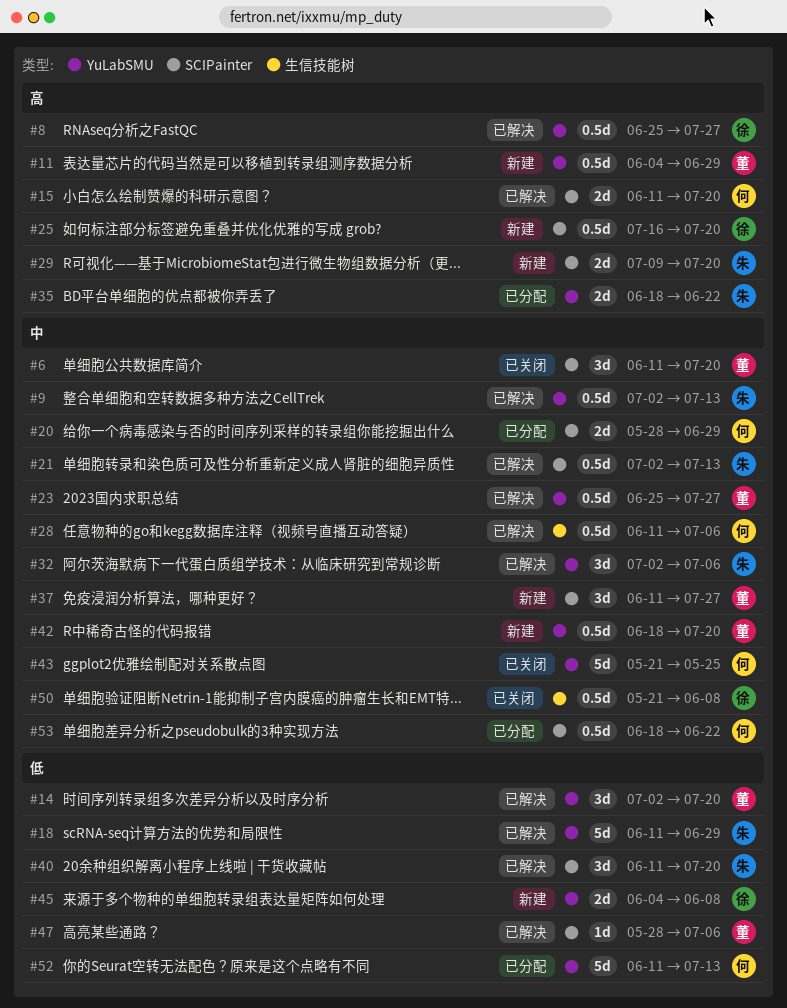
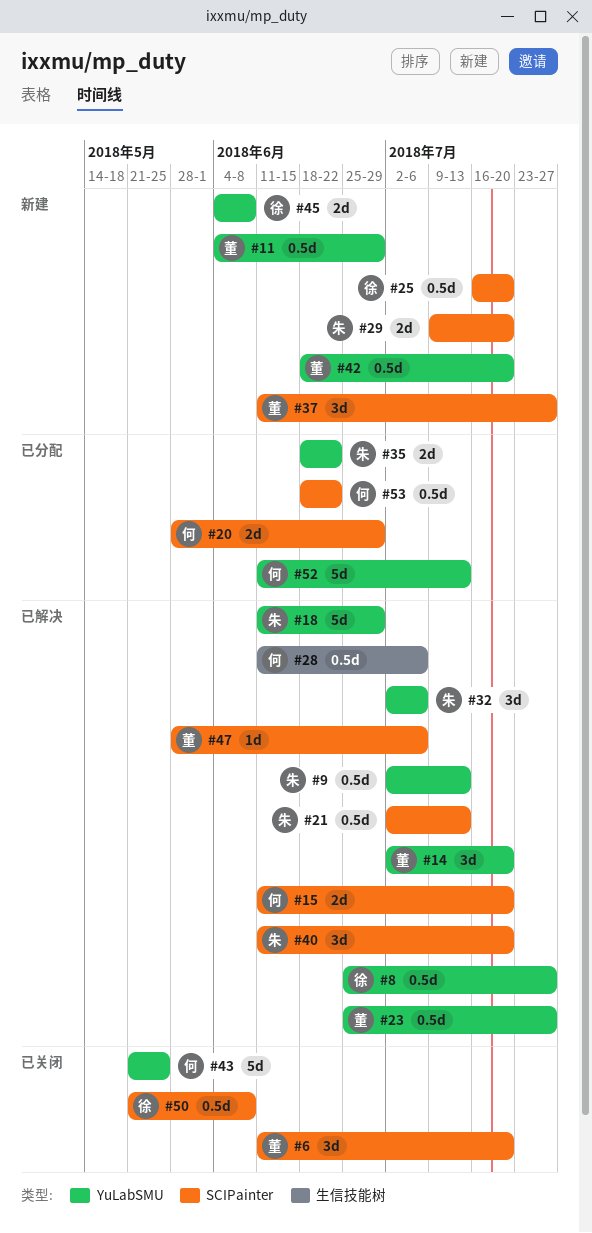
#50, label: 生信技能树 -> SCIPainter

